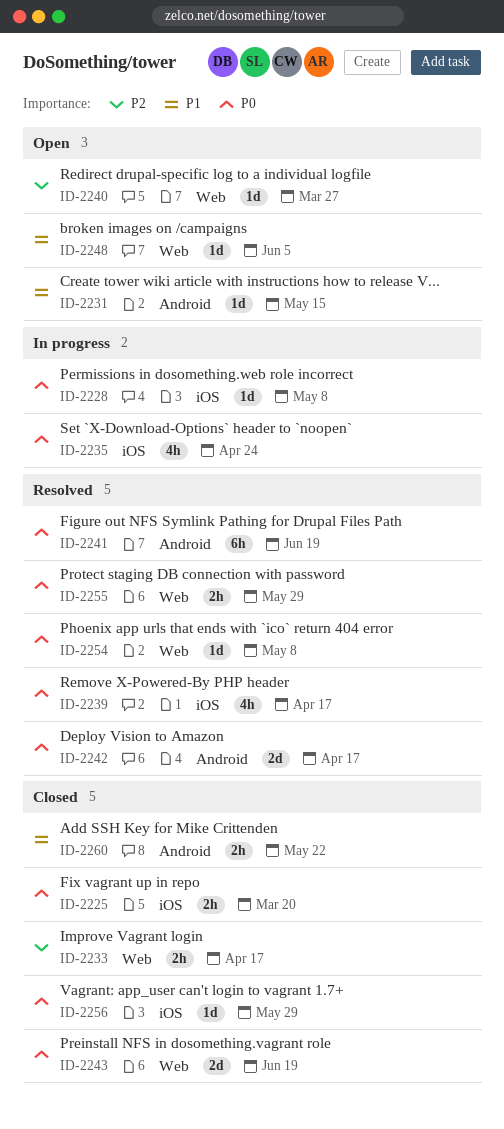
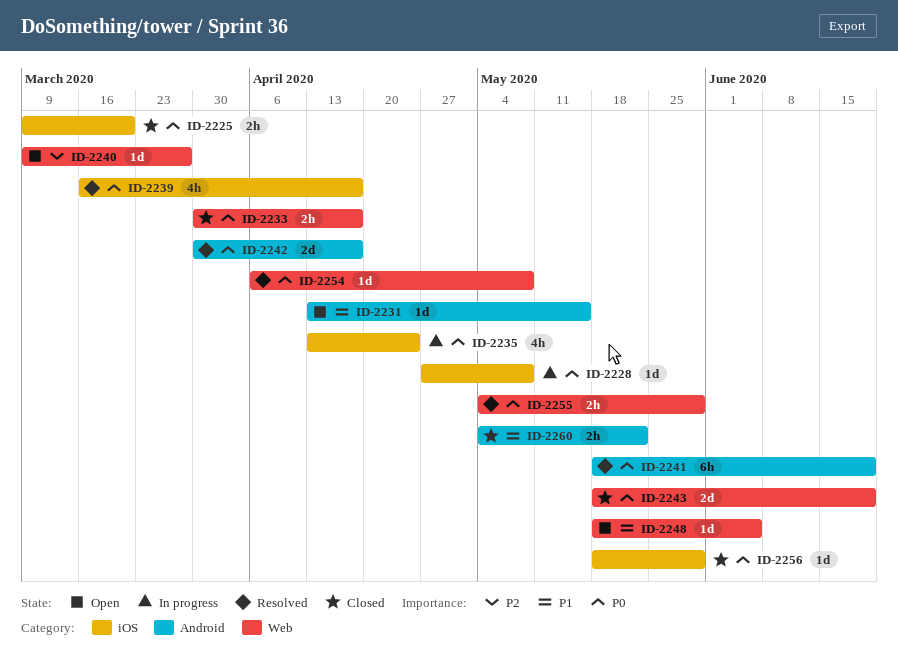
ID-2233, priority: P2 -> P0

